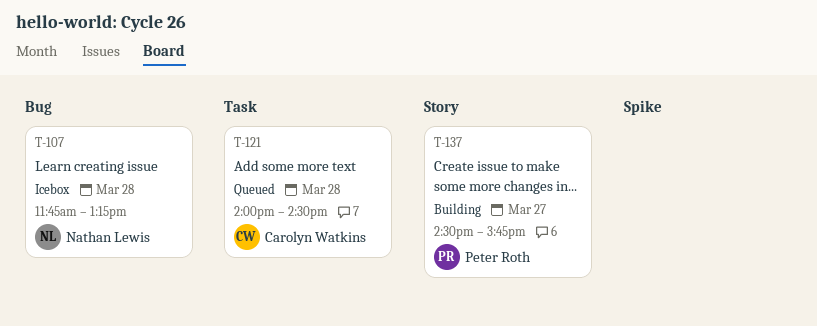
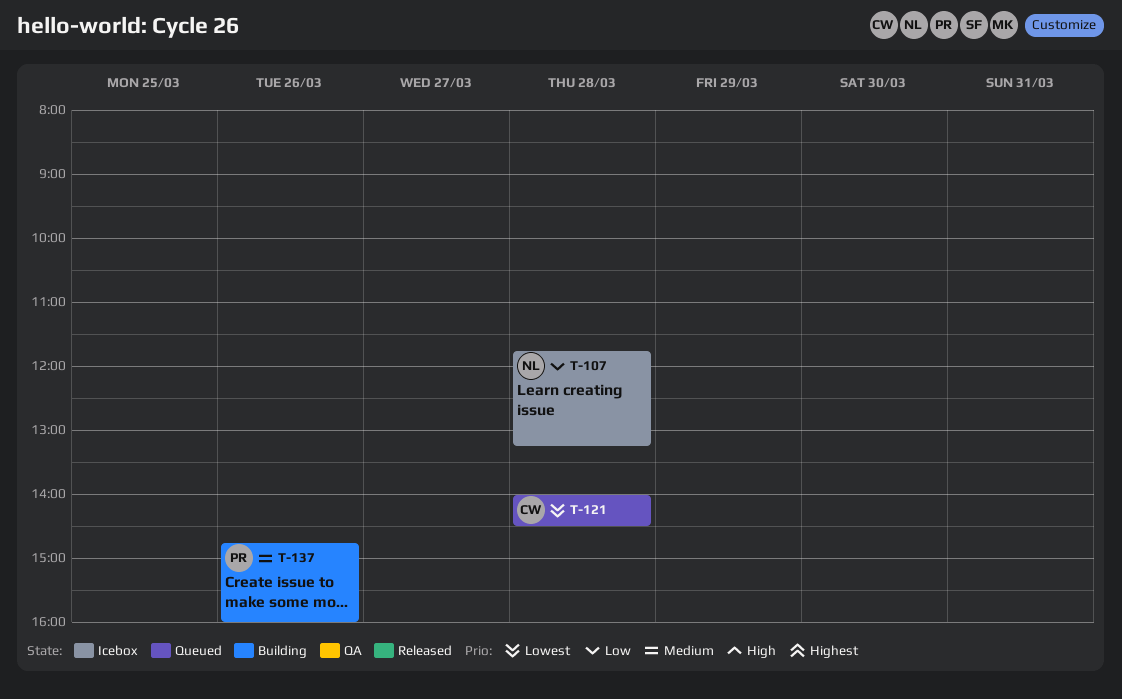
T-137, day: Mar 27 -> Mar 26
T-137, begins: 14:30 -> 14:45
T-137, ends: 15:45 -> 16:00

